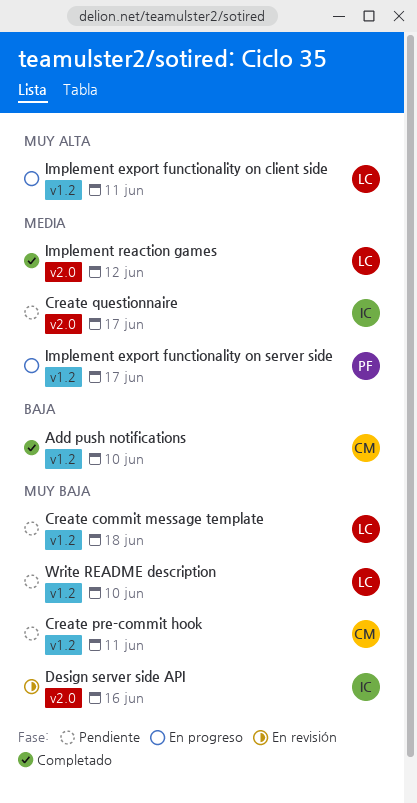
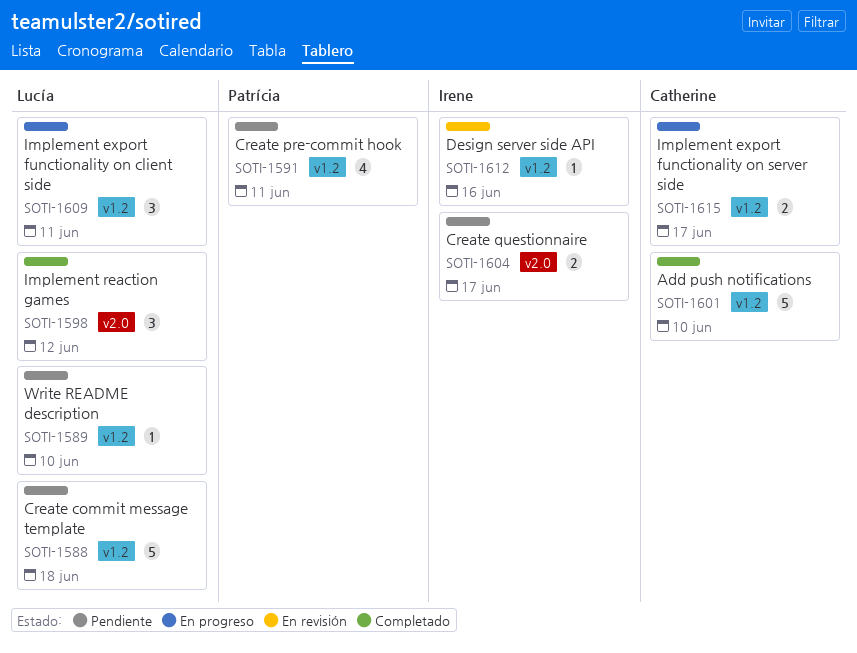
Create pre-commit hook, owner: Catherine -> Patrícia
Design server side API, label: v2.0 -> v1.2
Implement export functionality on server side, owner: Patrícia -> Catherine

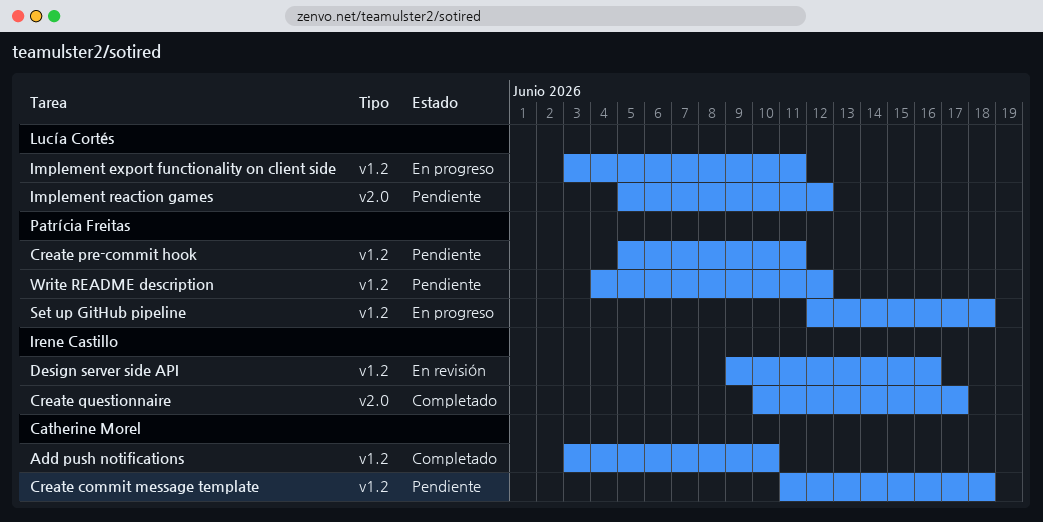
Create commit message template, owner: Lucía Cortés -> Catherine Morel
Create questionnaire, status: Pendiente -> Completado
Implement export functionality on server side: present -> none
Implement reaction games, status: Completado -> Pendiente
Set up GitHub pipeline: none -> present
Write README description, owner: Lucía Cortés -> Patrícia Freitas
Write README description, due: Jun 10 -> Jun 12

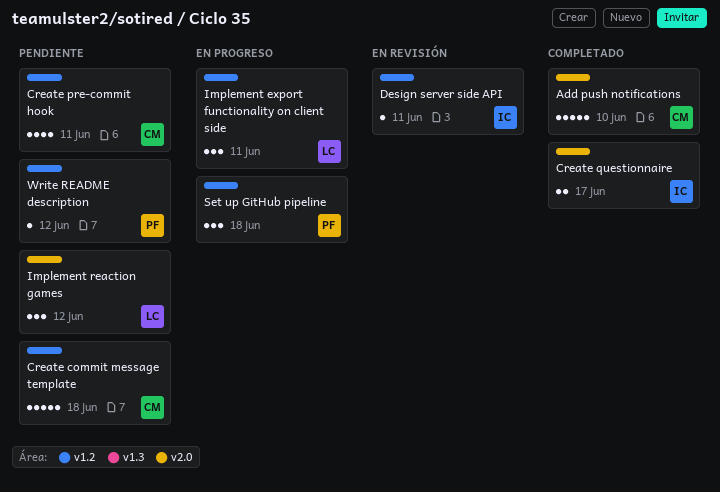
Add push notifications, label: v1.2 -> v2.0
Create pre-commit hook, owner: Patrícia Freitas -> Catherine Morel
Design server side API, due: Jun 16 -> Jun 11

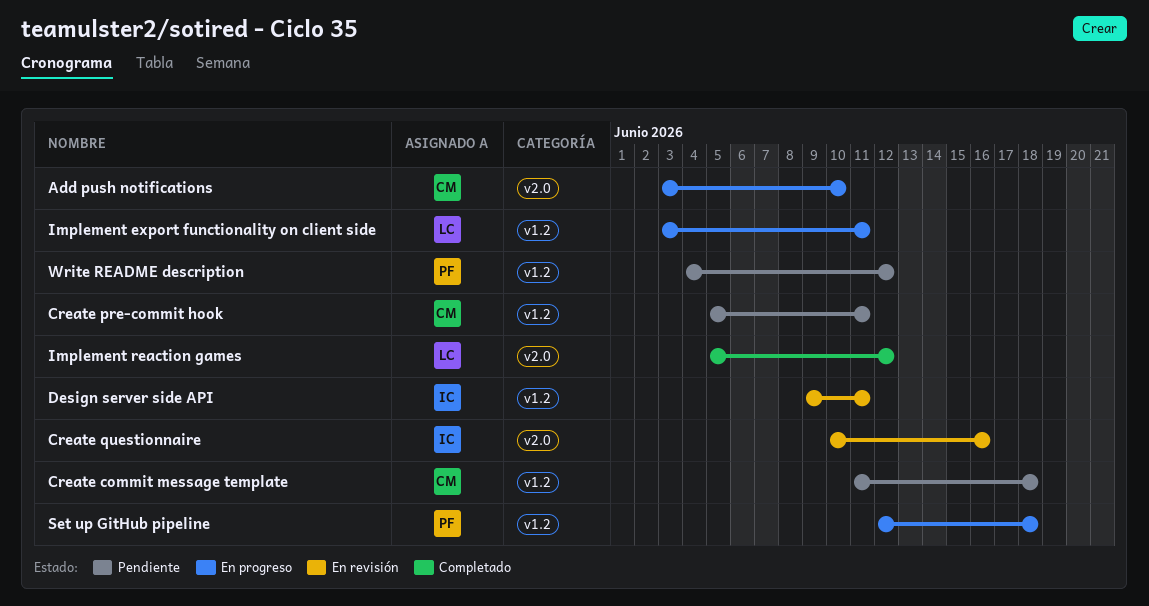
Add push notifications, status: Completado -> En progreso
Create questionnaire, status: Completado -> En revisión
Create questionnaire, due: Jun 17 -> Jun 16
Implement reaction games, status: Pendiente -> Completado

